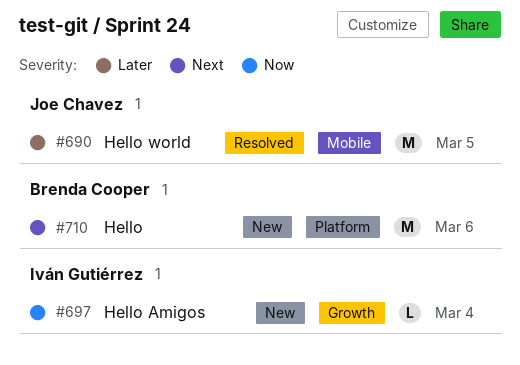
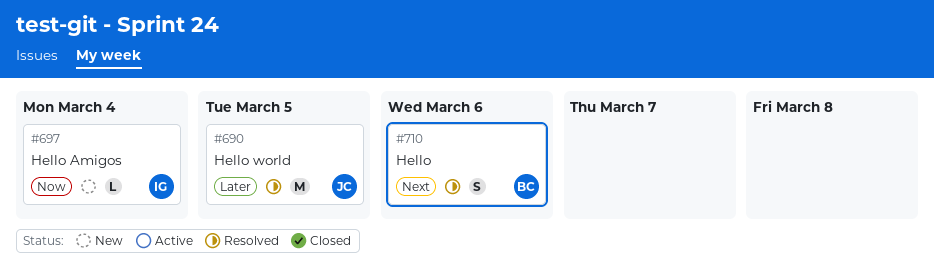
#710, status: New -> Resolved
#710, estimate: M -> S

